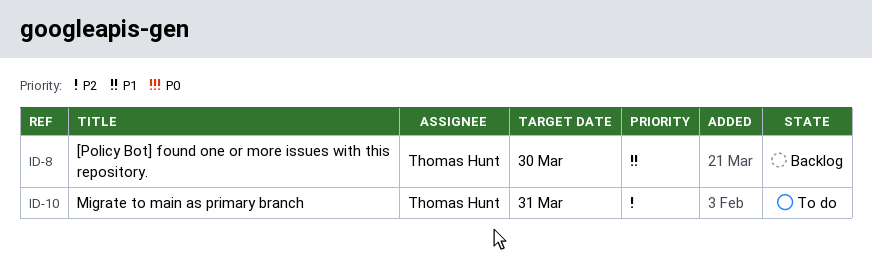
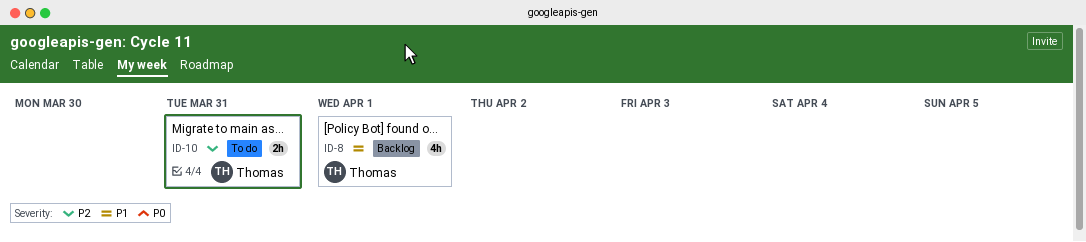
ID-8, due: Mar 30 -> Apr 1

